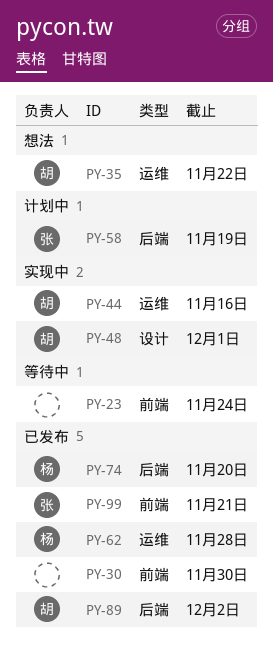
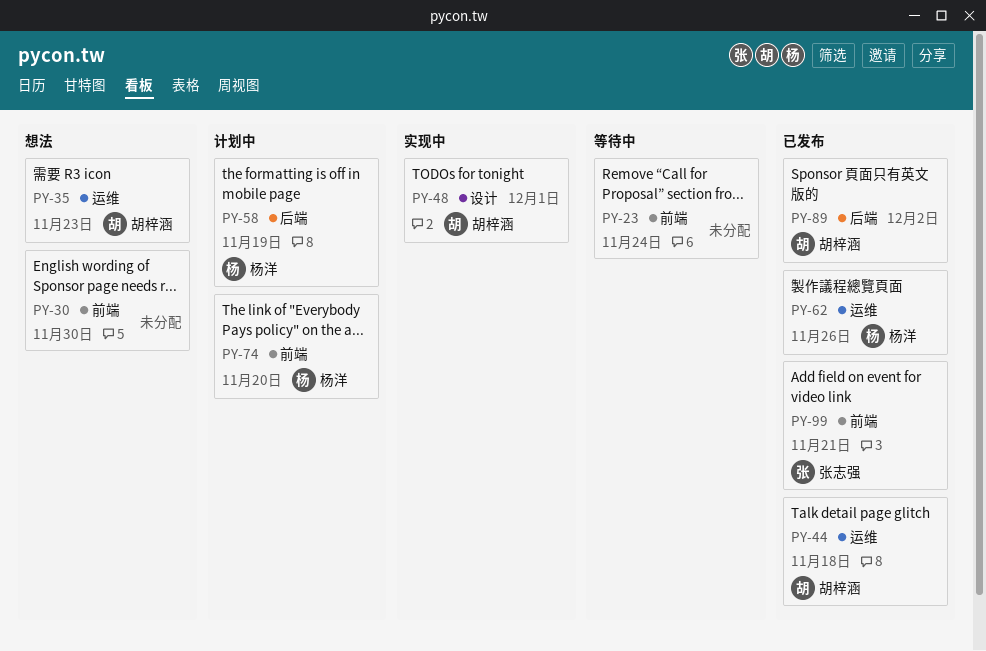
PY-30, status: 已发布 -> 想法
PY-35, due: Nov 22 -> Nov 23
PY-44, status: 实现中 -> 已发布
PY-44, due: Nov 16 -> Nov 18
PY-58, owner: 张志强 -> 杨洋
PY-62, due: Nov 28 -> Nov 26
PY-74, status: 已发布 -> 计划中
PY-74, label: 后端 -> 前端

